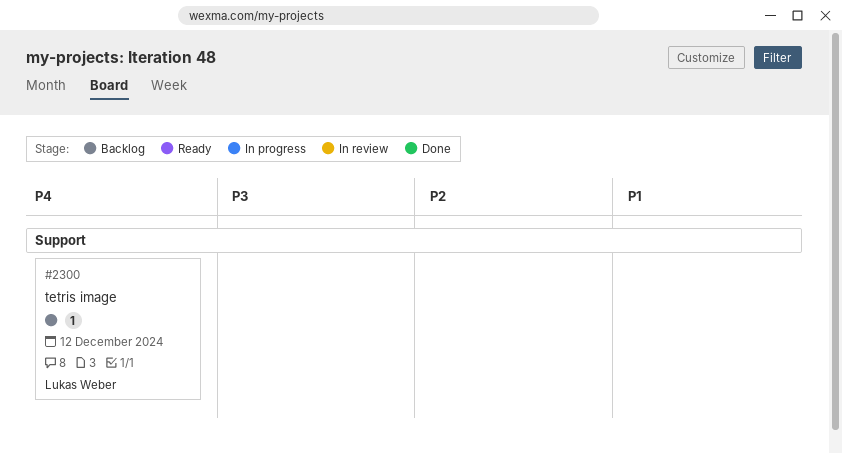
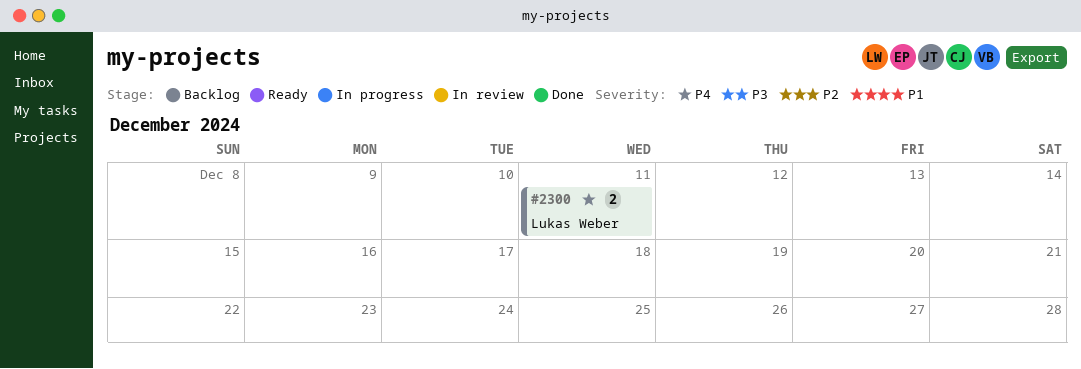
#2300, estimate: 1 -> 2
#2300, due: Dec 12 -> Dec 11

